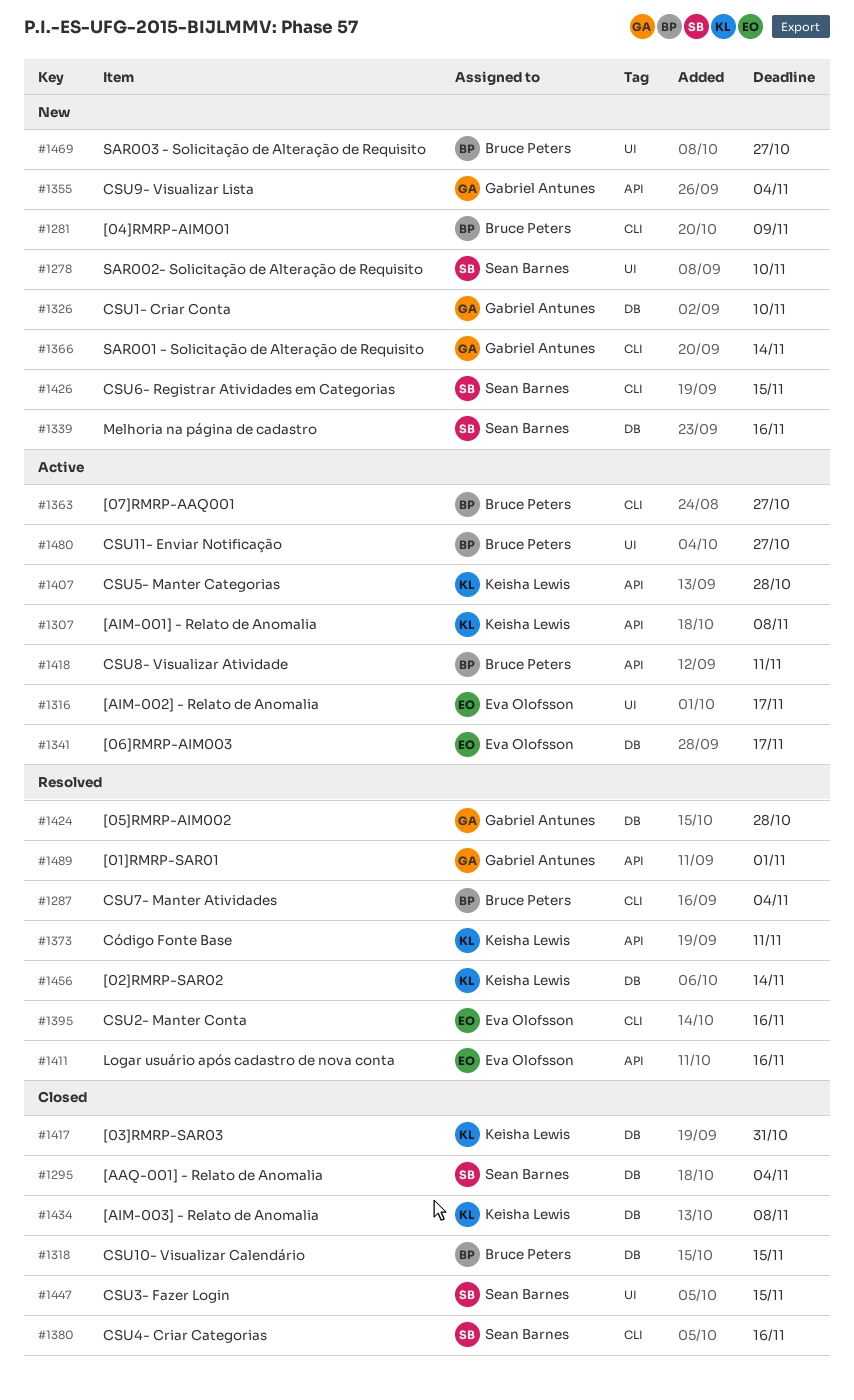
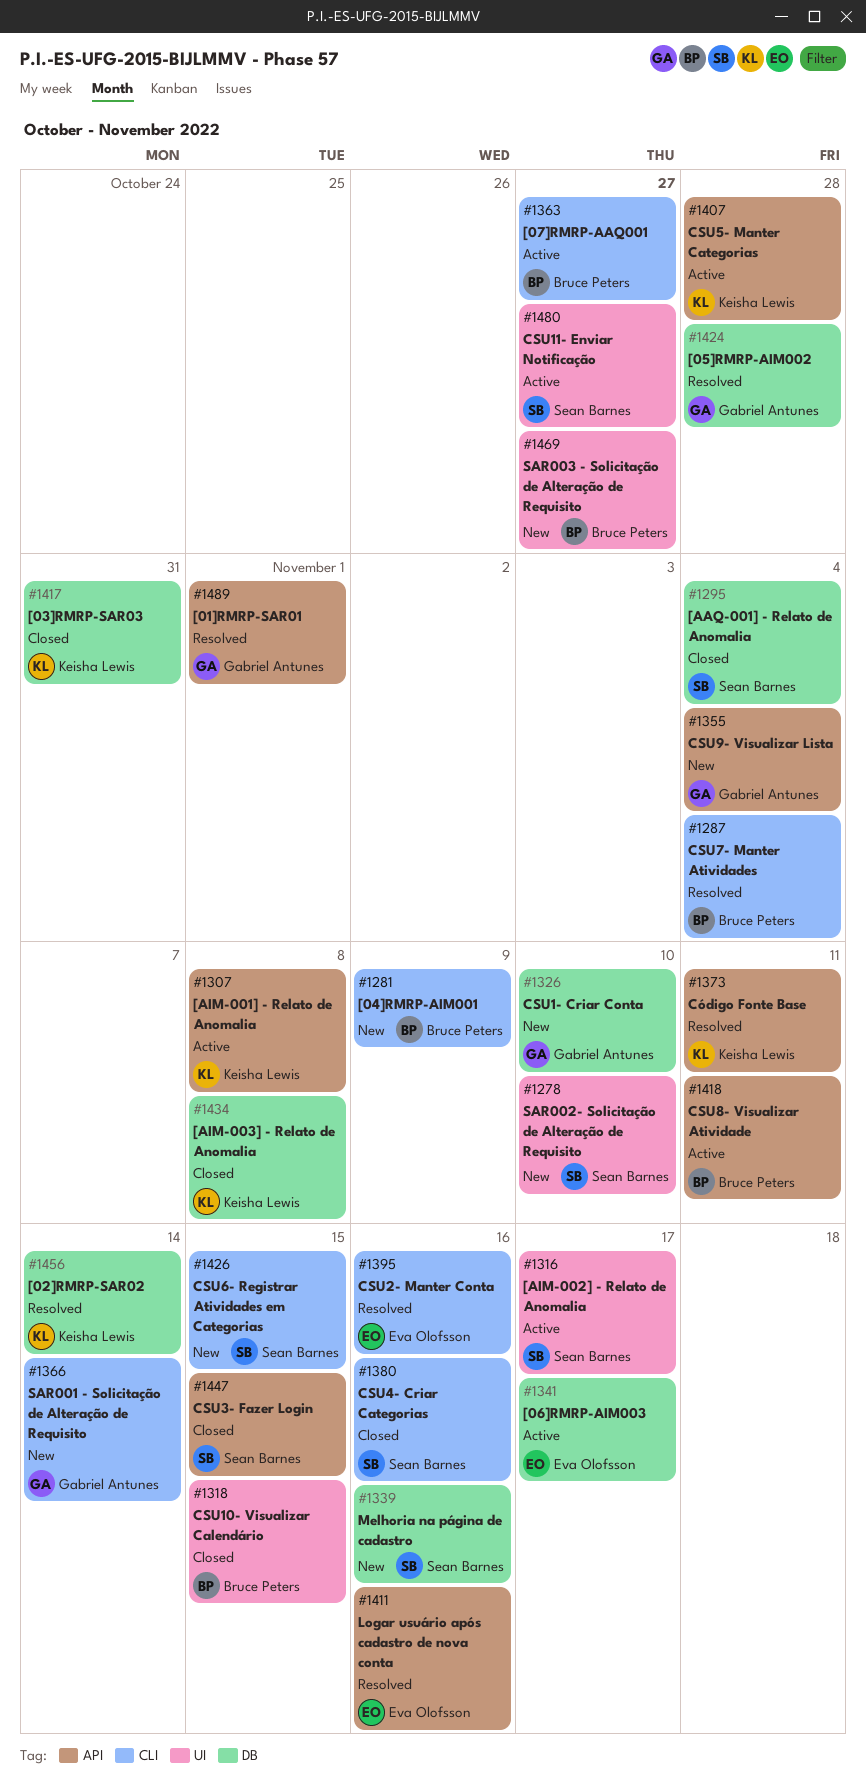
#1316, owner: Eva Olofsson -> Sean Barnes
#1318, label: DB -> UI
#1447, label: UI -> API
#1480, owner: Bruce Peters -> Sean Barnes

